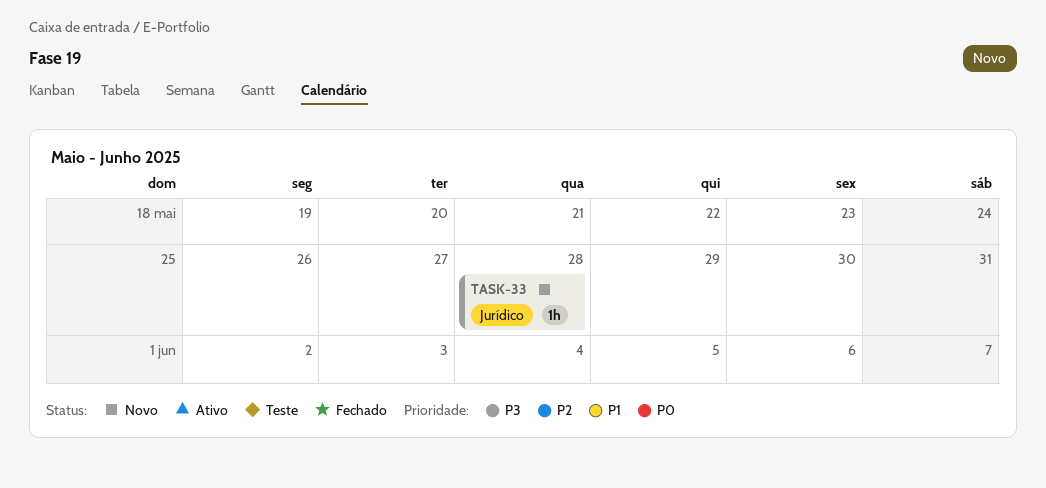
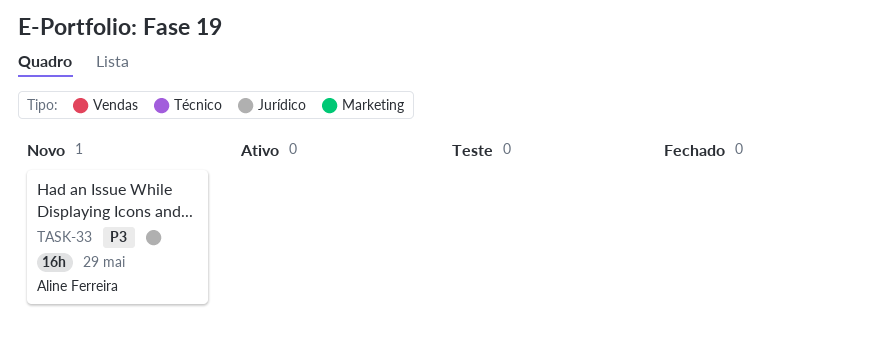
TASK-33, estimate: 1h -> 16h
TASK-33, due: May 28 -> May 29

